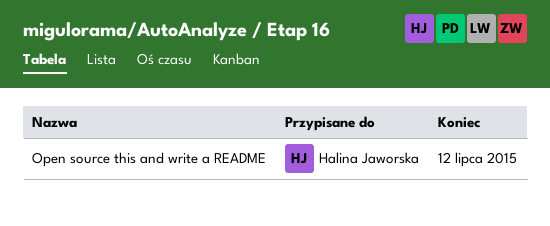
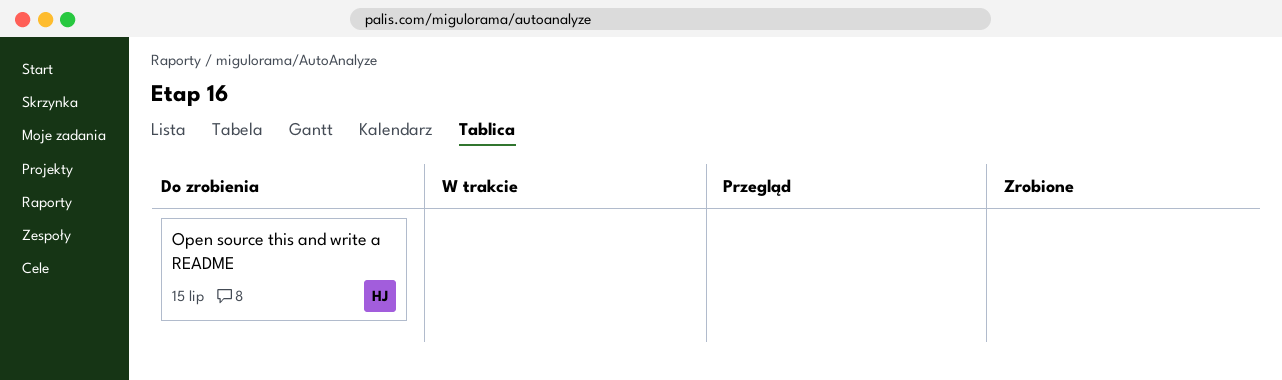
Open source this and write a README, due: Jul 12 -> Jul 15

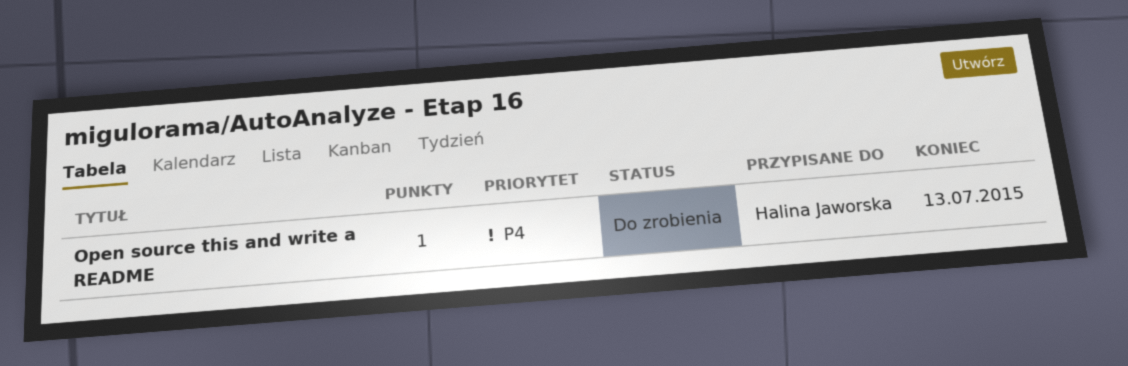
Open source this and write a README, due: Jul 15 -> Jul 13

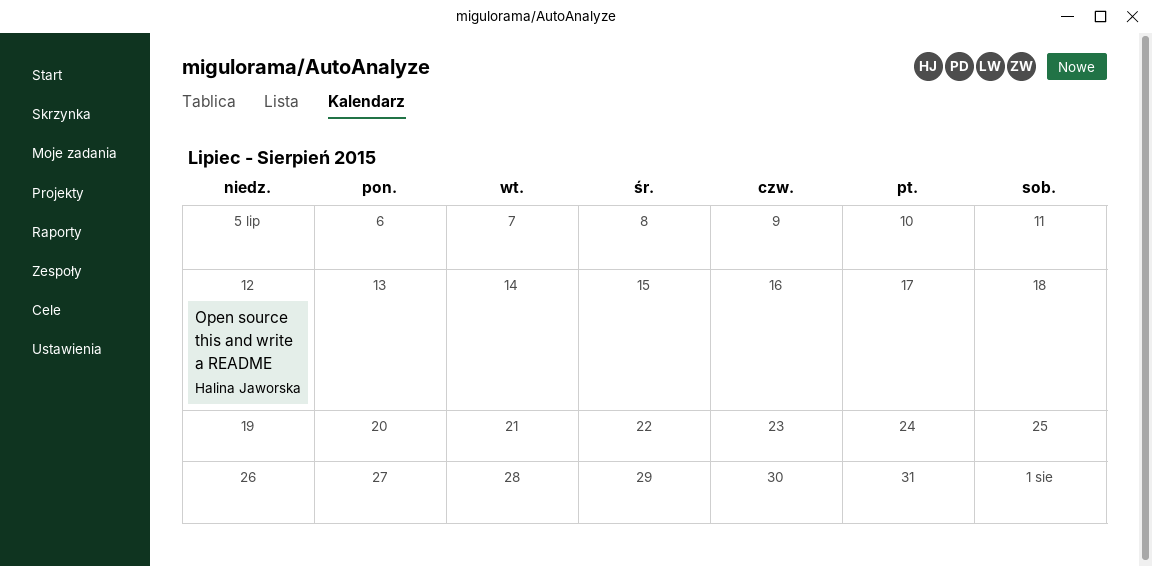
Open source this and write a README, due: Jul 13 -> Jul 12

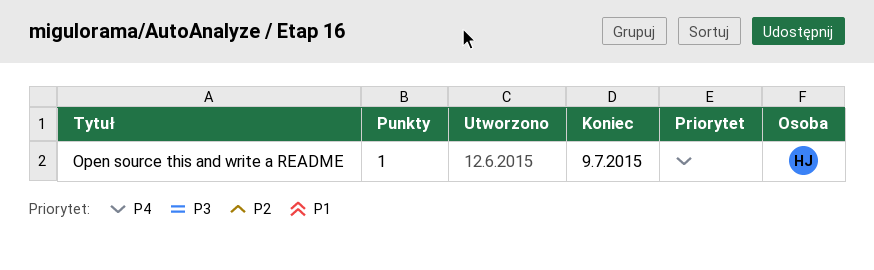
Open source this and write a README, due: Jul 12 -> Jul 9

